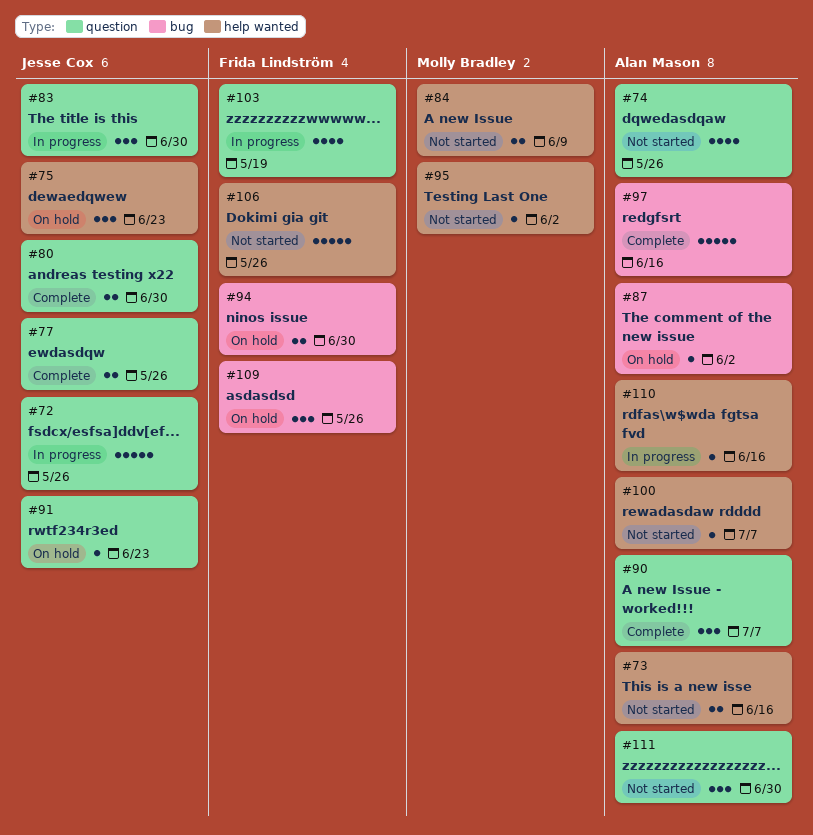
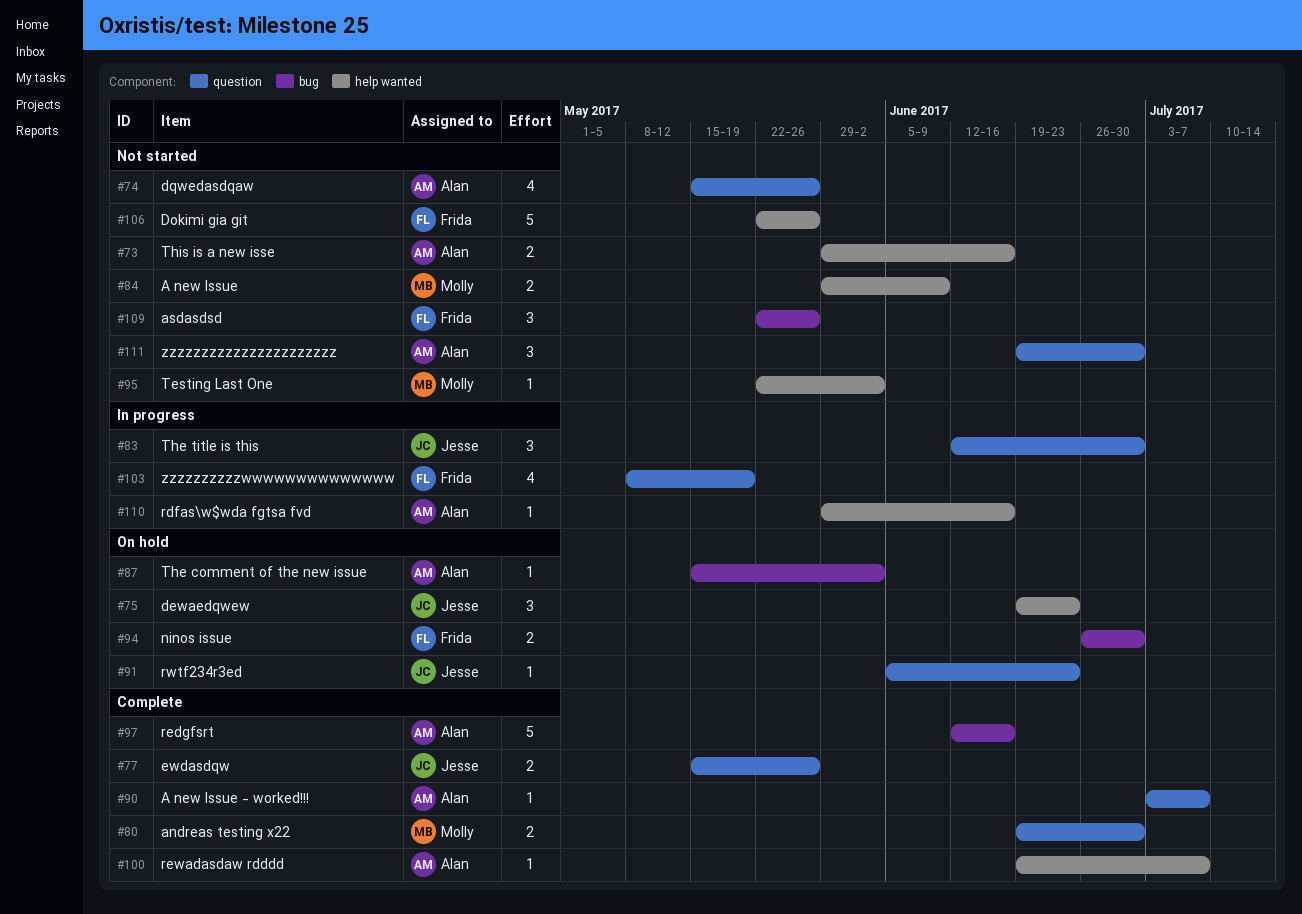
#72: present -> none
#80, owner: Jesse Cox -> Molly Bradley
#90, estimate: 3 -> 1
#100, status: Not started -> Complete
#109, status: On hold -> Not started

